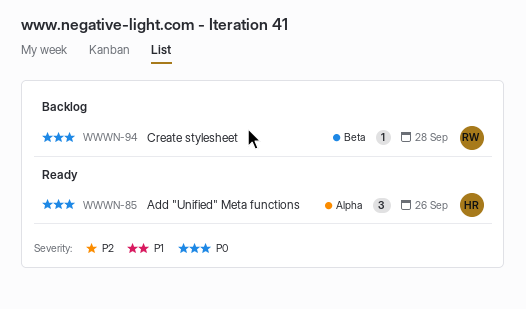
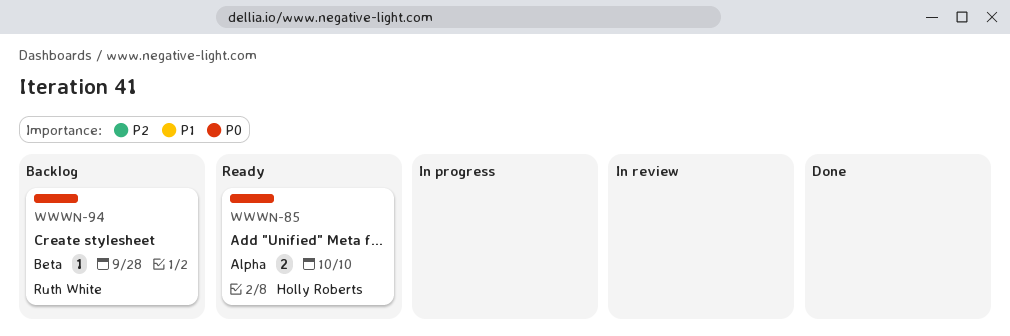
WWWN-85, estimate: 3 -> 2
WWWN-85, due: Sep 26 -> Oct 10

